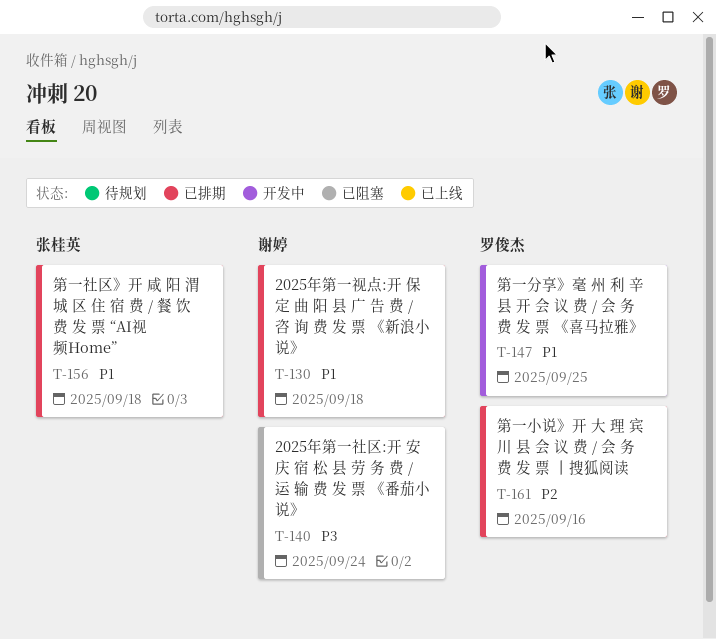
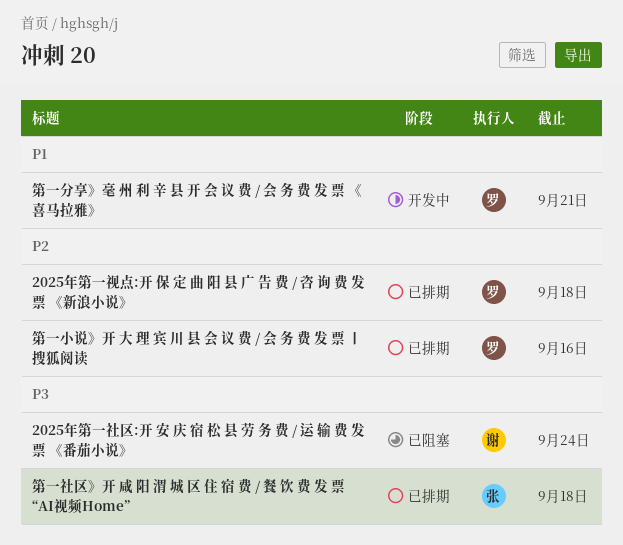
2025年第一视点:开 保 定 曲 阳 县 广 告 费 / 咨 询 费 发 票 《新浪小说》, owner: 谢婷 -> 罗俊杰
2025年第一视点:开 保 定 曲 阳 县 广 告 费 / 咨 询 费 发 票 《新浪小说》, priority: P1 -> P2
第一分享》毫 州 利 辛 县 开 会 议 费 / 会 务 费 发 票 《喜马拉雅》, due: Sep 25 -> Sep 21
第一社区》开 咸 阳 渭 城 区 住 宿 费 / 餐 饮 费 发 票 “AI视频Home”, priority: P1 -> P3

